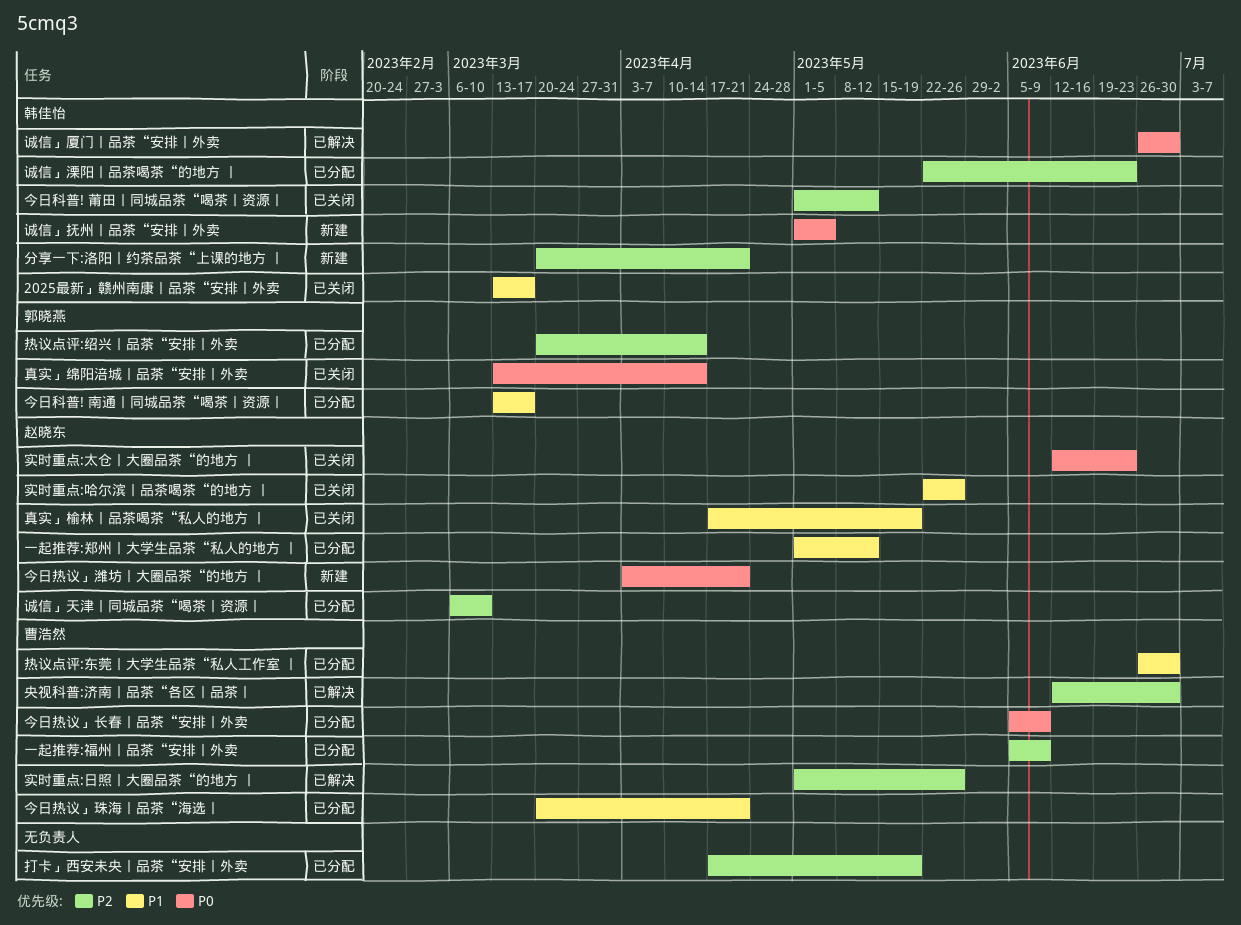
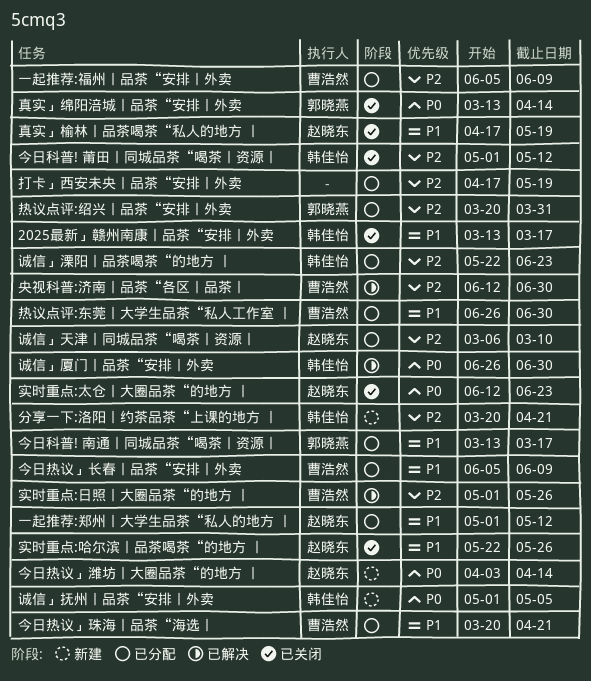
今日热议」潍坊丨大圈品茶“的地方 丨, due: Apr 21 -> Apr 14
今日热议」长春丨品茶“安排丨外卖, priority: P0 -> P1
热议点评:绍兴丨品茶“安排丨外卖, due: Apr 14 -> Mar 31

